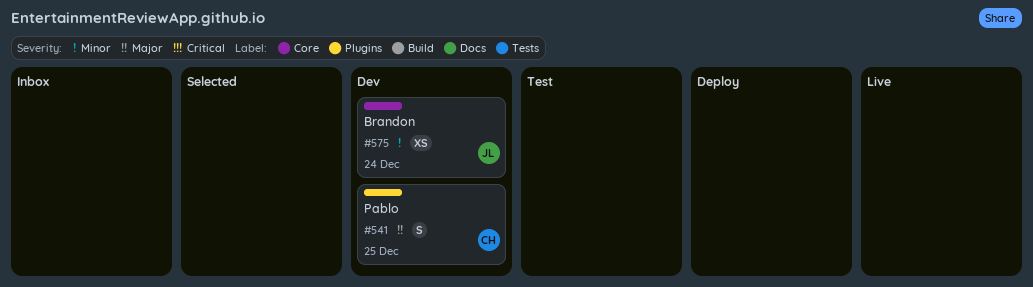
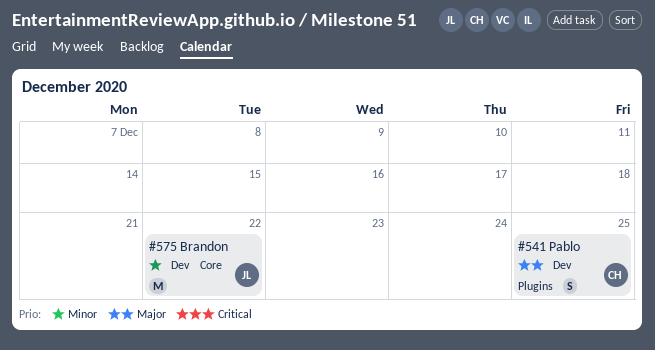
#575, estimate: XS -> M
#575, due: Dec 24 -> Dec 22

